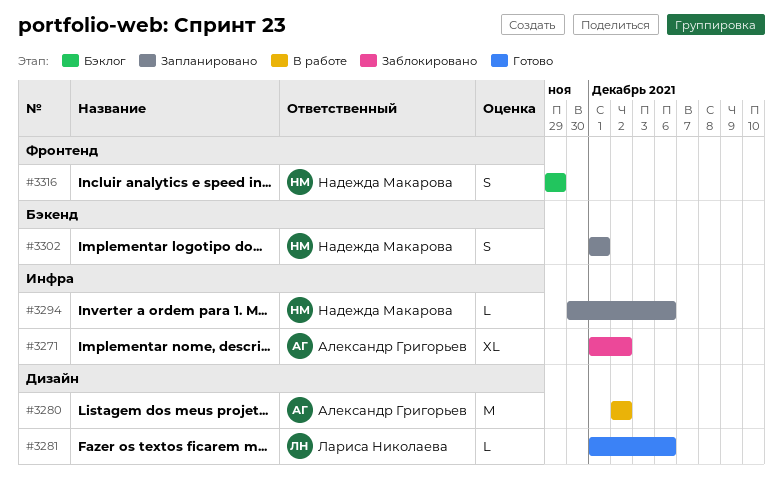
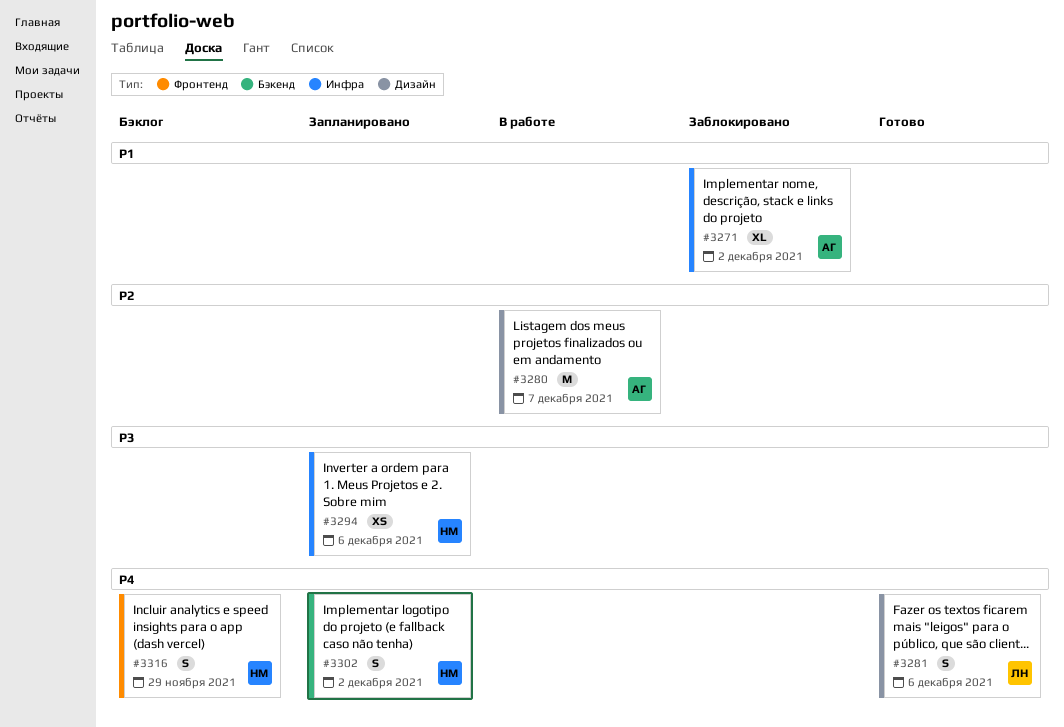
#3280, due: Dec 2 -> Dec 7
#3281, estimate: L -> S
#3294, estimate: L -> XS
#3302, due: Dec 1 -> Dec 2

